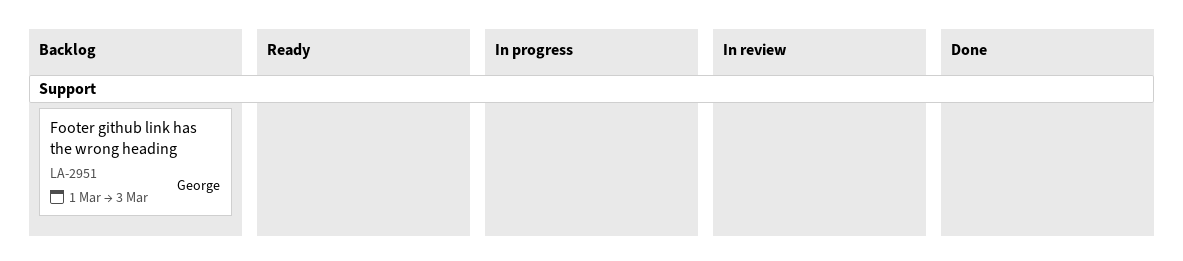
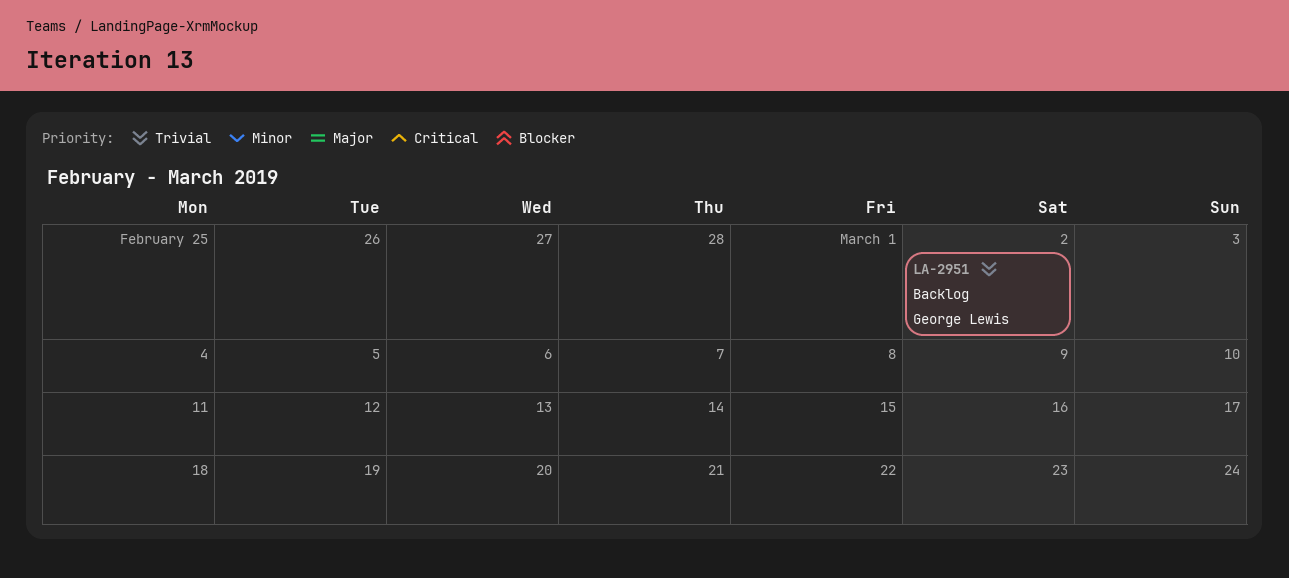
LA-2951, due: Mar 3 -> Mar 2

